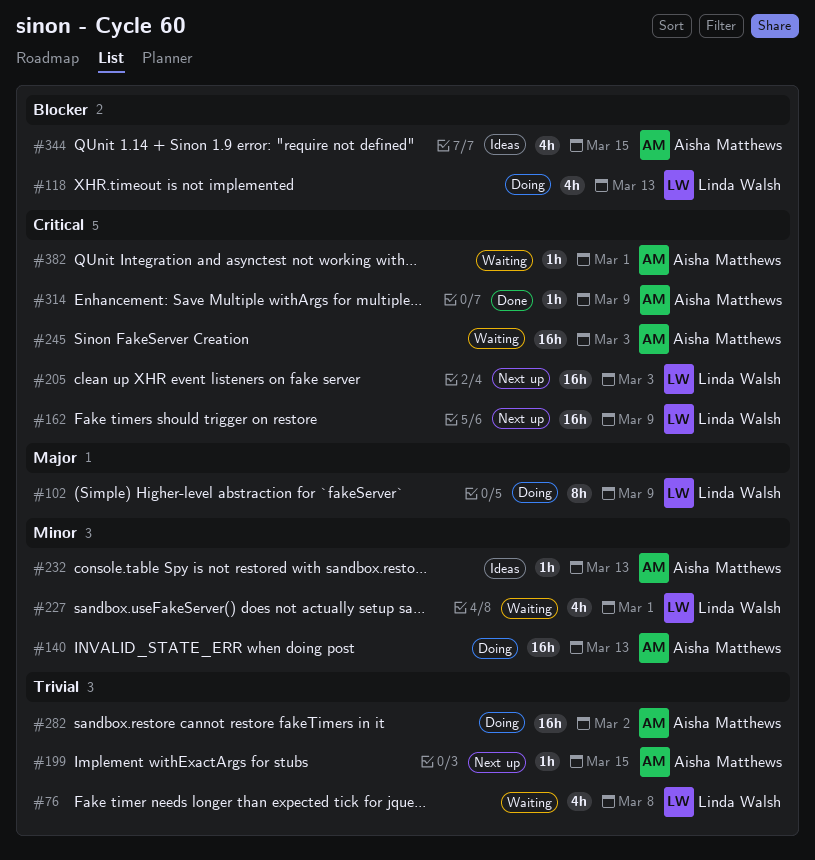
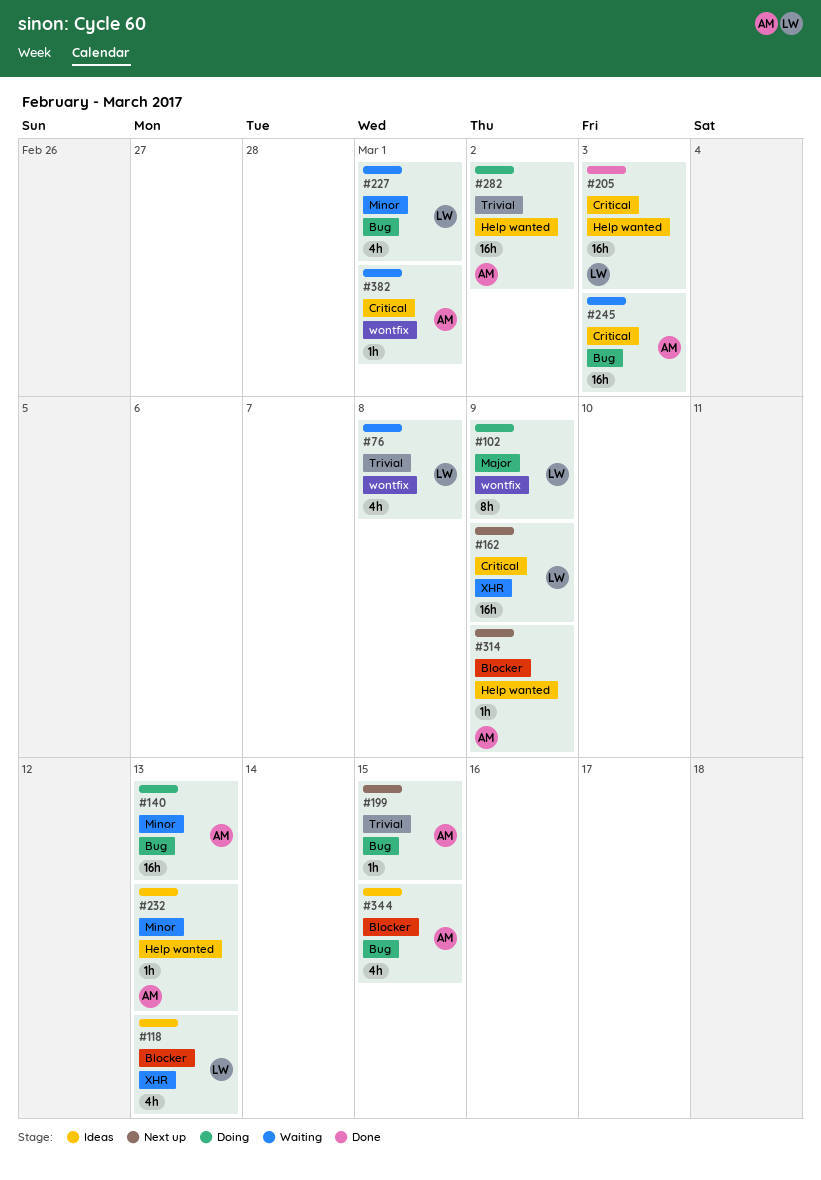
#118, status: Doing -> Ideas
#205, status: Next up -> Done
#314, status: Done -> Next up
#314, priority: Critical -> Blocker

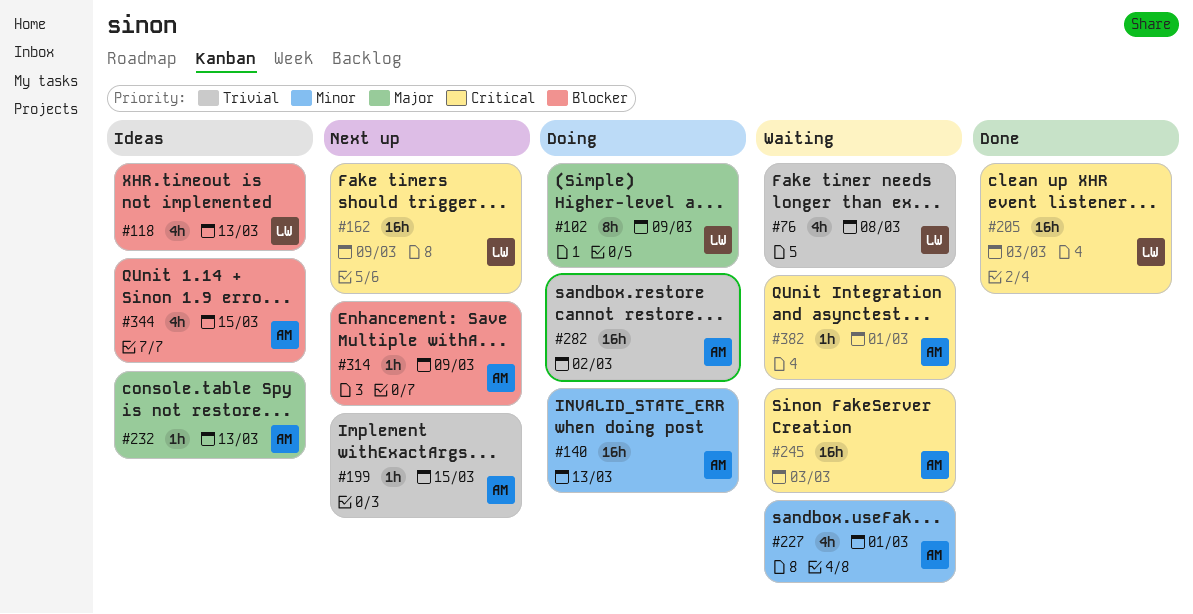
#227, owner: LW -> AM
#232, priority: Minor -> Major

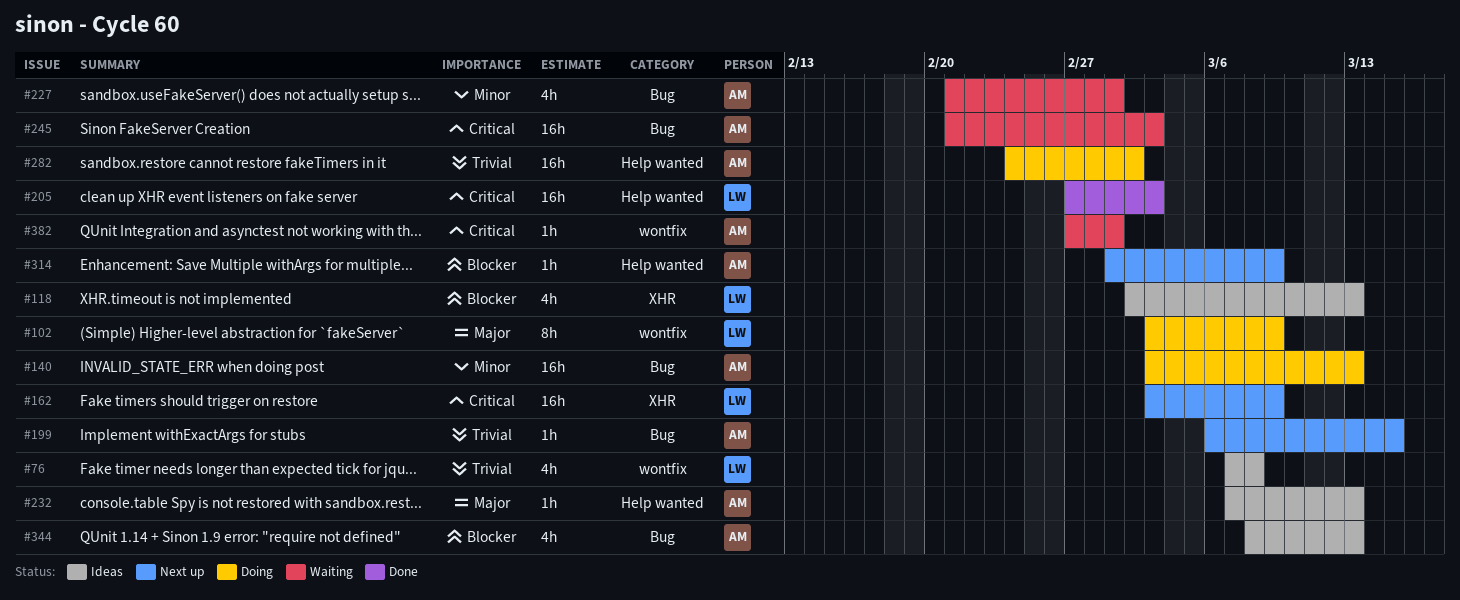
#76, status: Waiting -> Ideas
#344, due: Mar 15 -> Mar 13

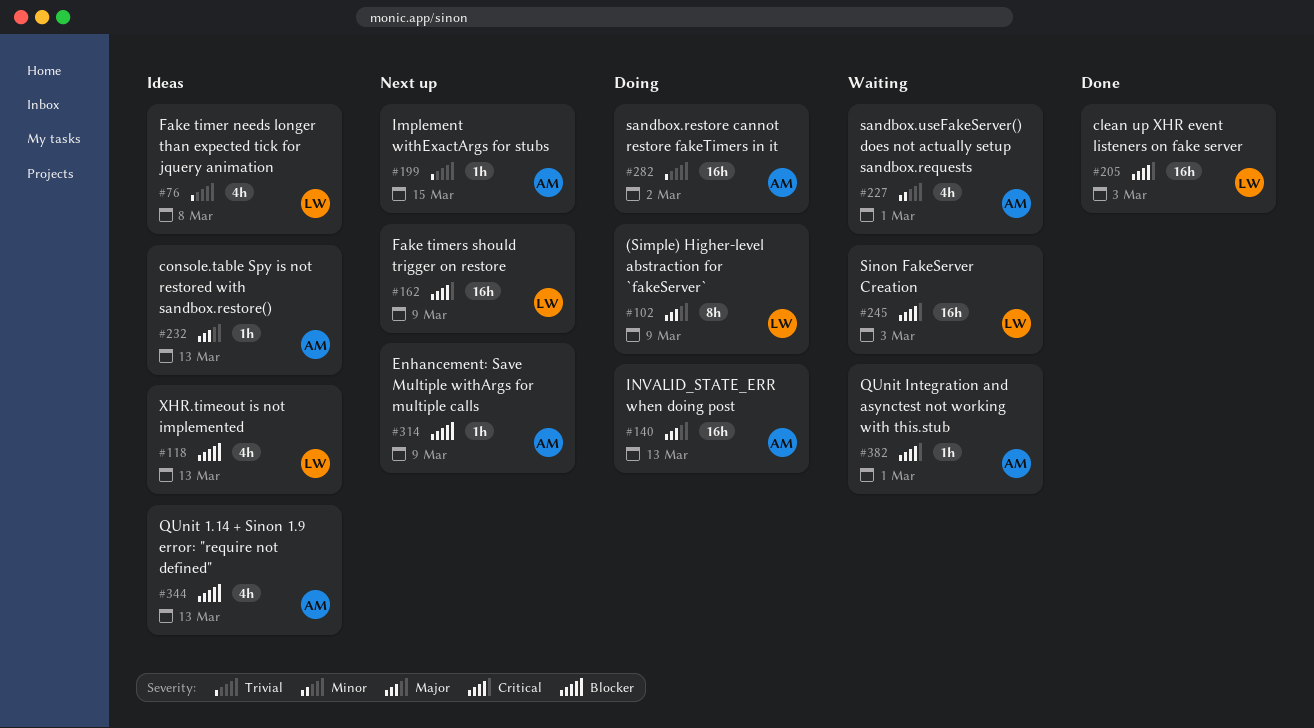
#140, priority: Minor -> Major
#245, owner: AM -> LW

